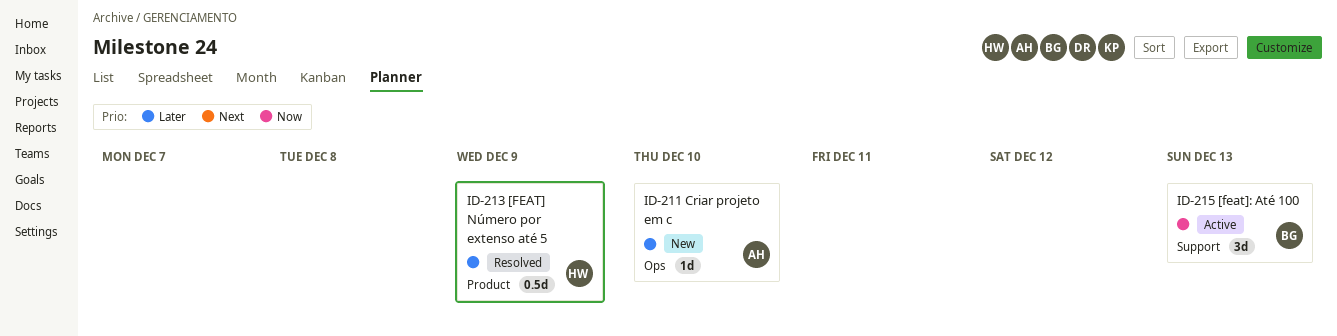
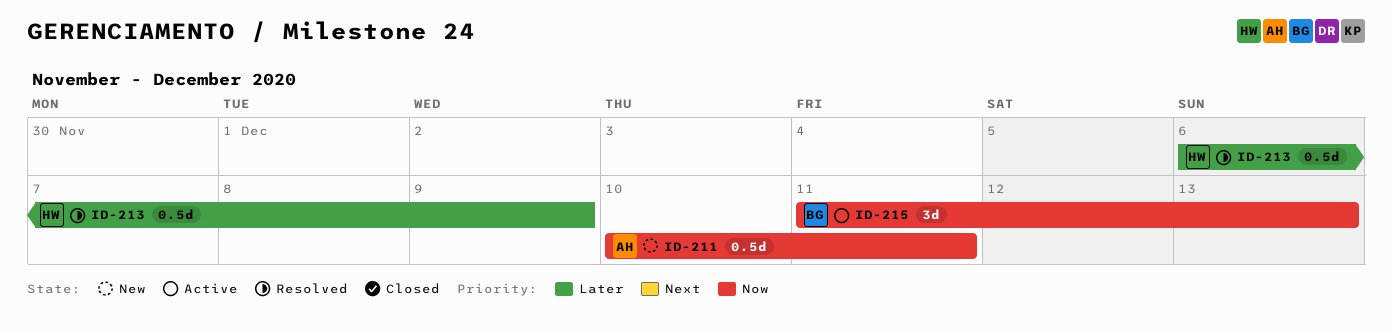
ID-211, priority: Later -> Now
ID-211, estimate: 1d -> 0.5d
ID-211, due: Dec 10 -> Dec 11

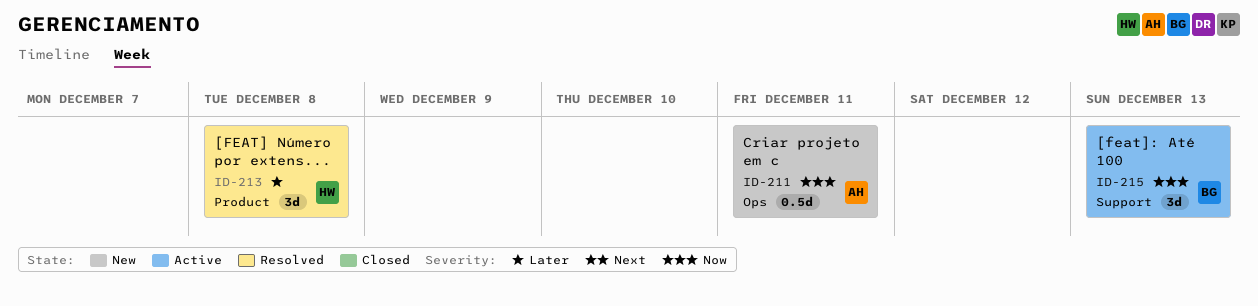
ID-213, estimate: 0.5d -> 3d
ID-213, due: Dec 9 -> Dec 8

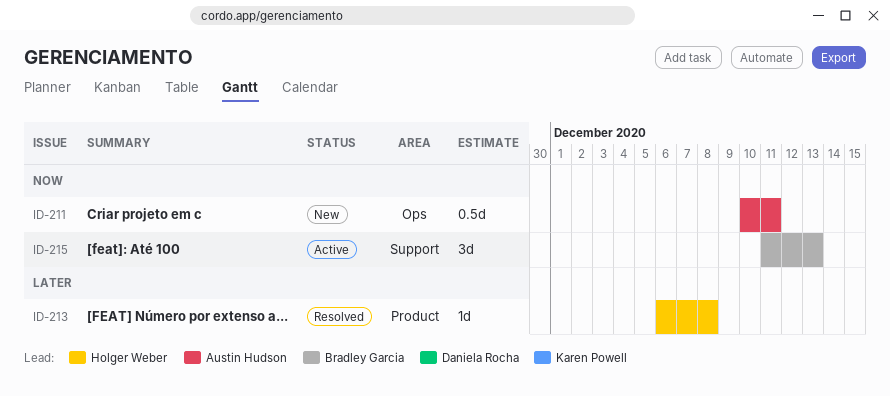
ID-213, estimate: 3d -> 1d

